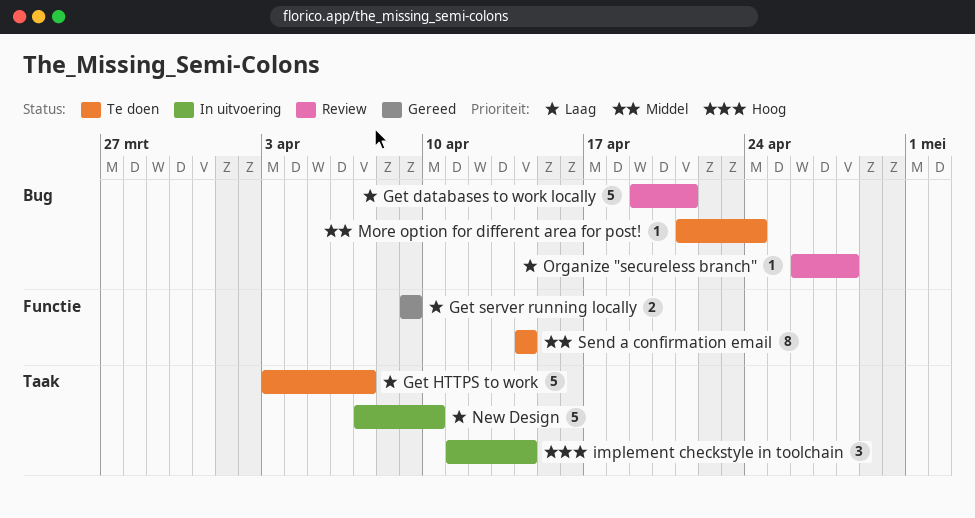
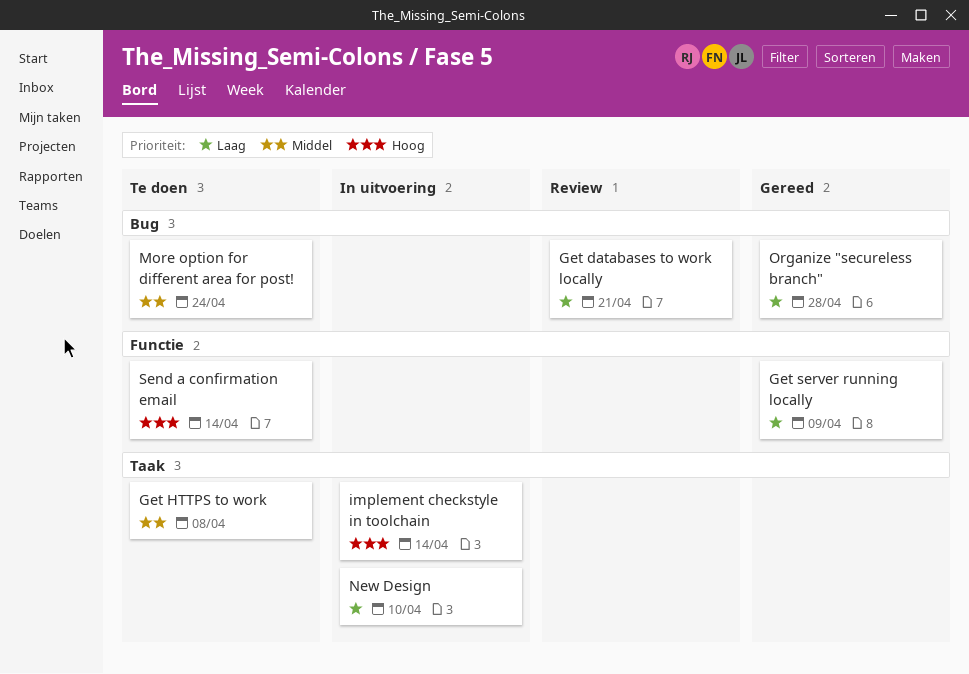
Get HTTPS to work, priority: Laag -> Middel
Get HTTPS to work, due: Apr 7 -> Apr 8
Organize "secureless branch", status: Review -> Gereed
Send a confirmation email, priority: Middel -> Hoog

